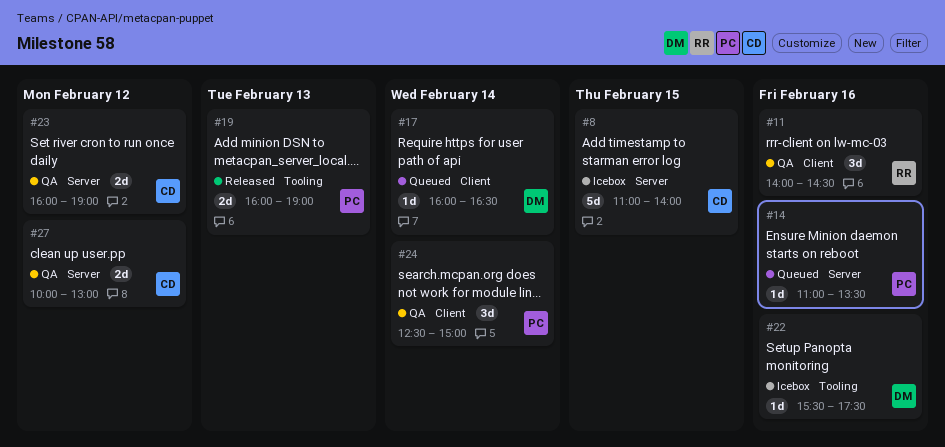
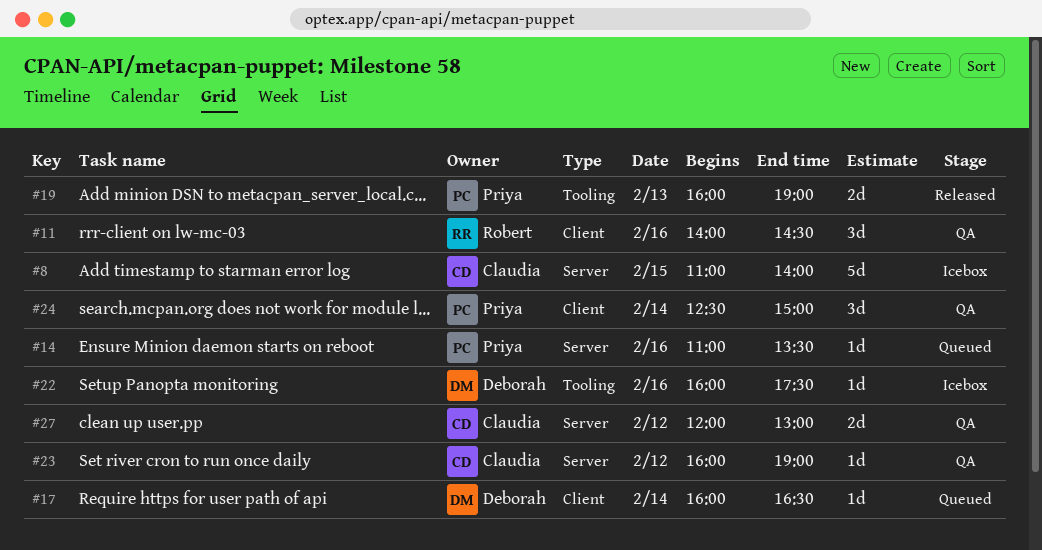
#22, begins: 15:30 -> 16:00
#23, estimate: 2d -> 1d
#27, begins: 10:00 -> 12:00

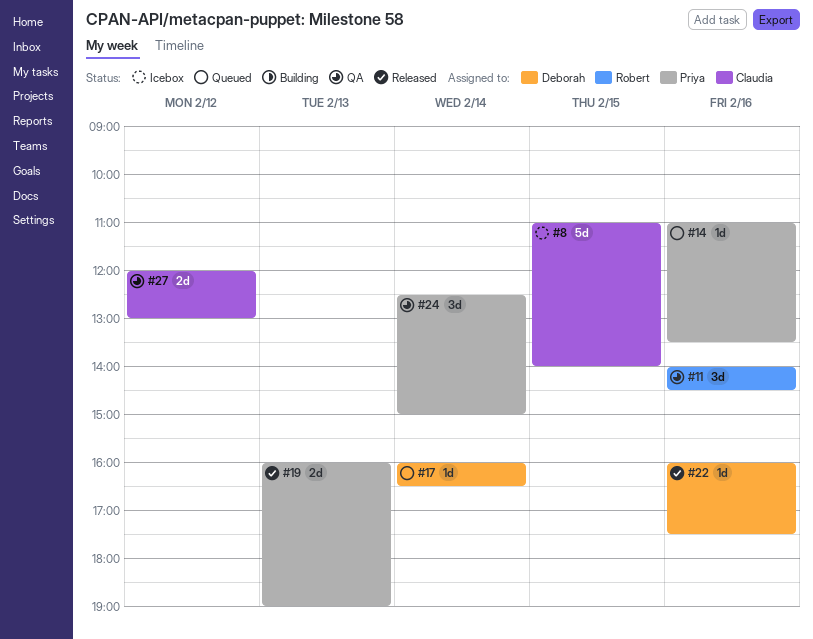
#22, status: Icebox -> Released
#23: present -> none

